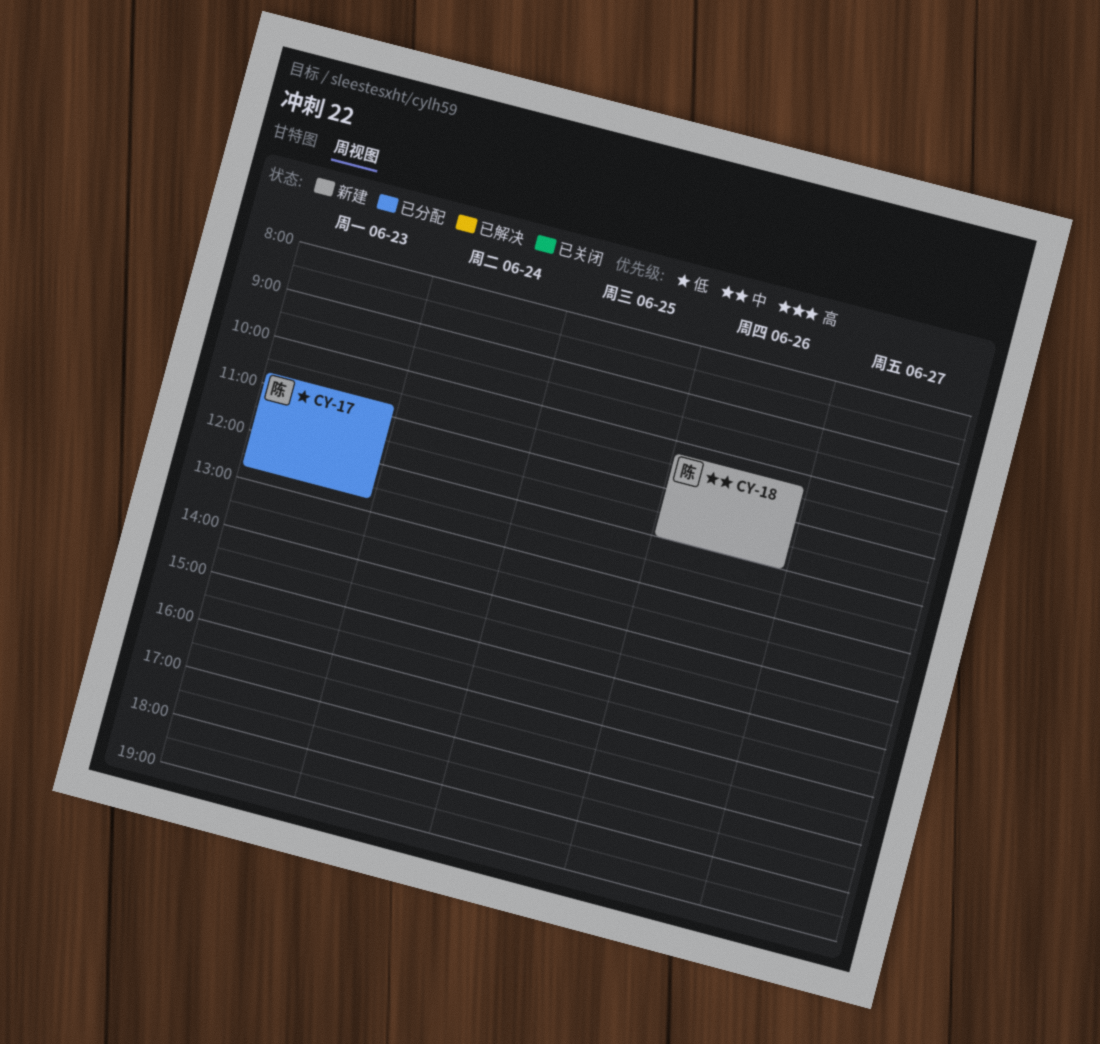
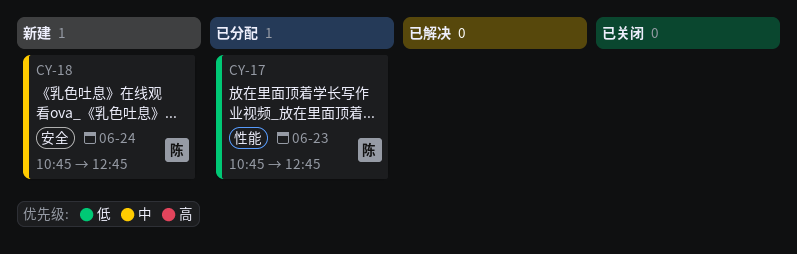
CY-18, day: Jun 26 -> Jun 24
CY-18, begins: 10:15 -> 10:45
CY-18, ends: 12:00 -> 12:45

